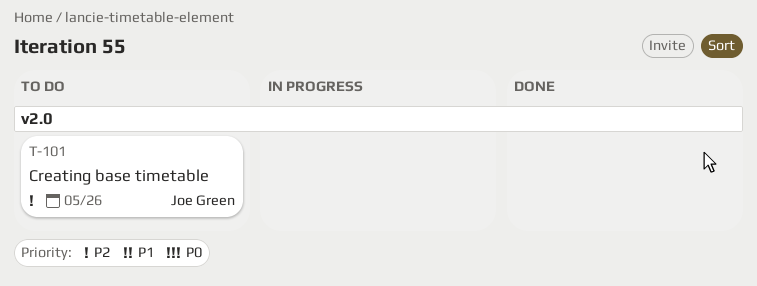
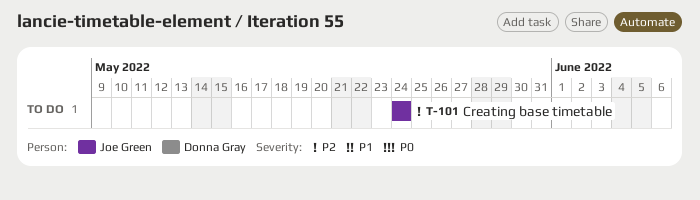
T-101, due: May 26 -> May 24

